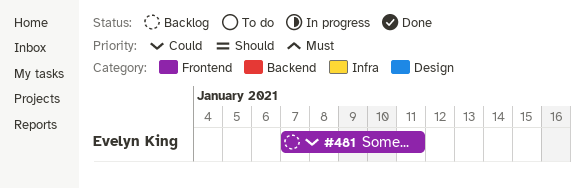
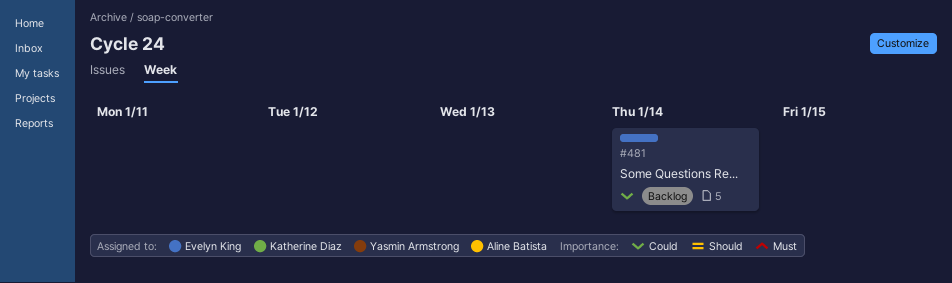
#481, due: Jan 11 -> Jan 14

